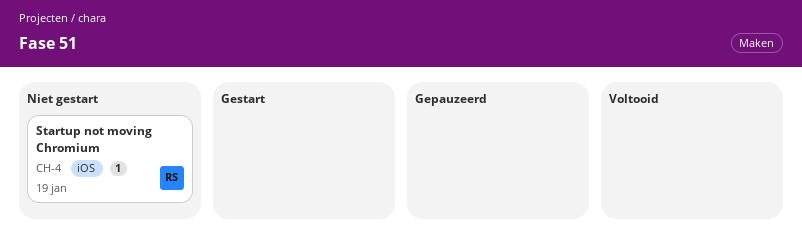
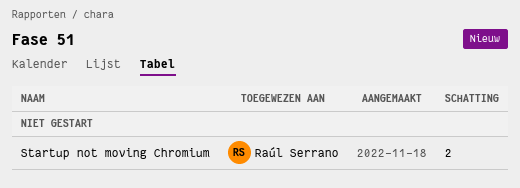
Startup not moving Chromium, estimate: 1 -> 2

